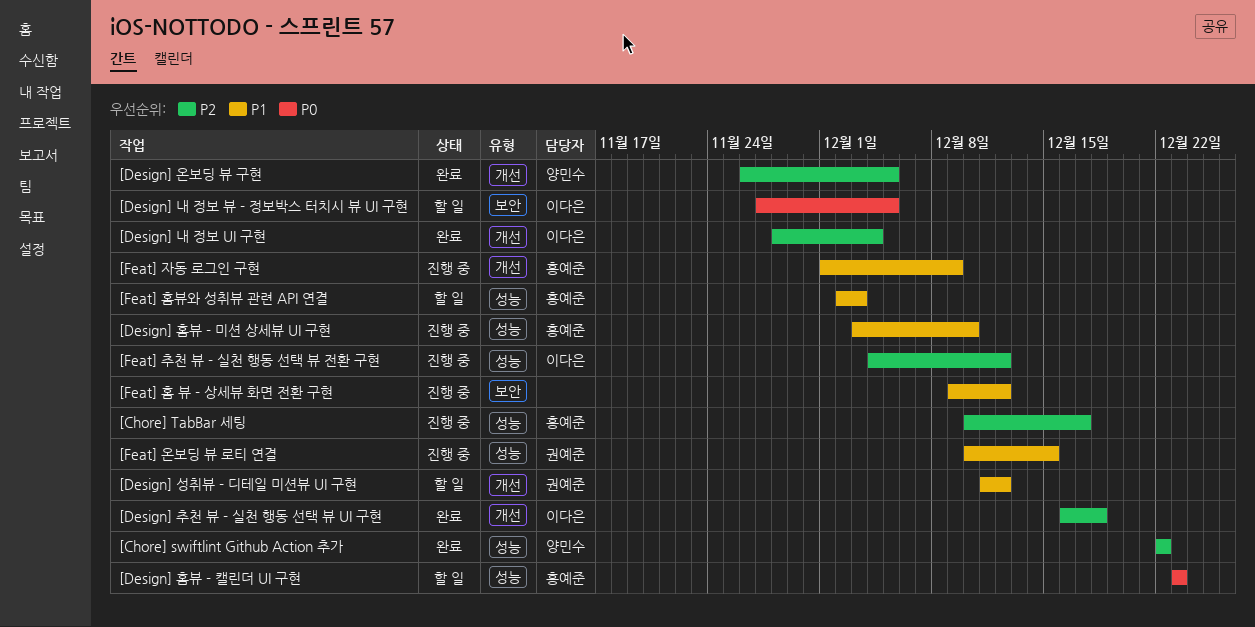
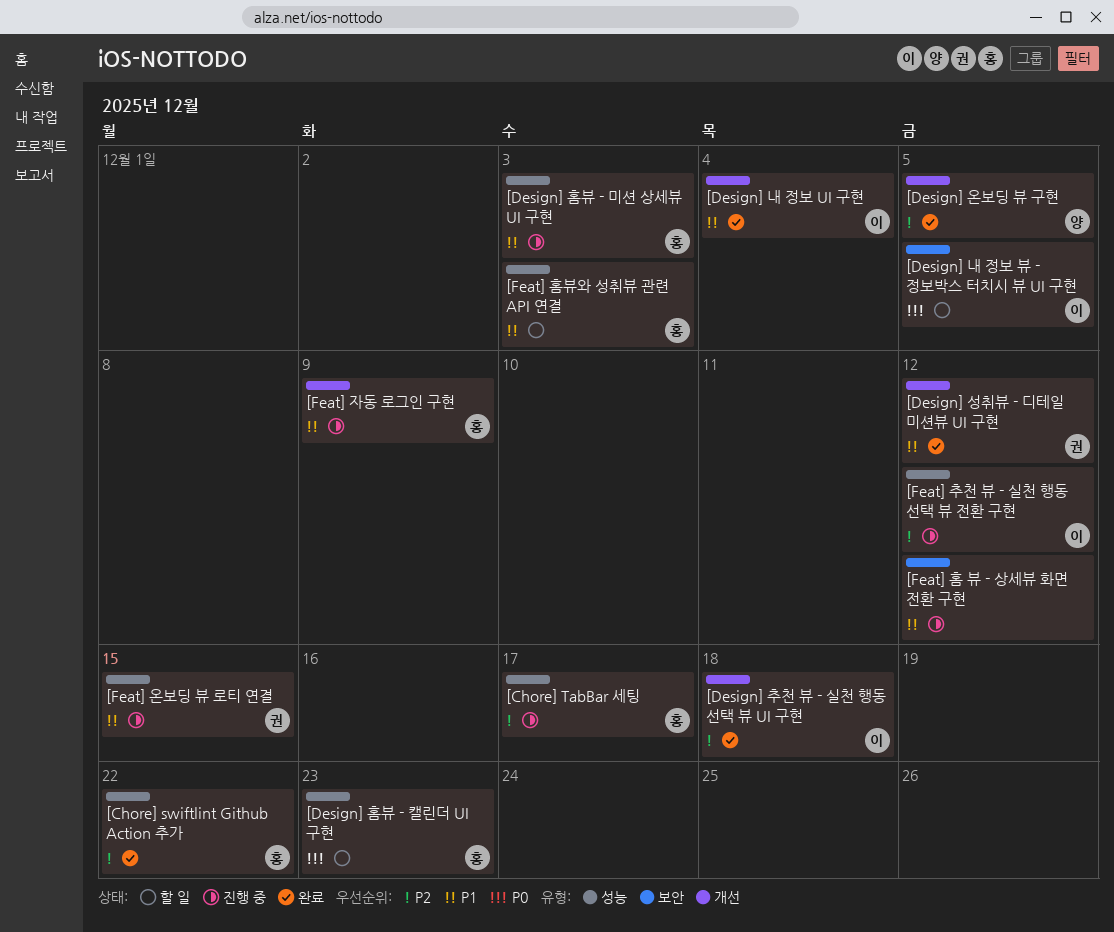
[Chore] swiftlint Github Action 추가, owner: 양민수 -> 홍예준
[Design] 내 정보 UI 구현, priority: P2 -> P1
[Design] 성취뷰 - 디테일 미션뷰 UI 구현, status: 할 일 -> 완료
[Design] 홈뷰 - 미션 상세뷰 UI 구현, due: Dec 10 -> Dec 3

